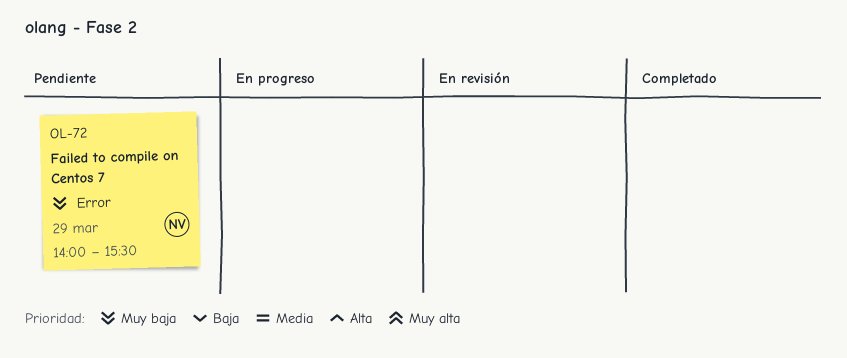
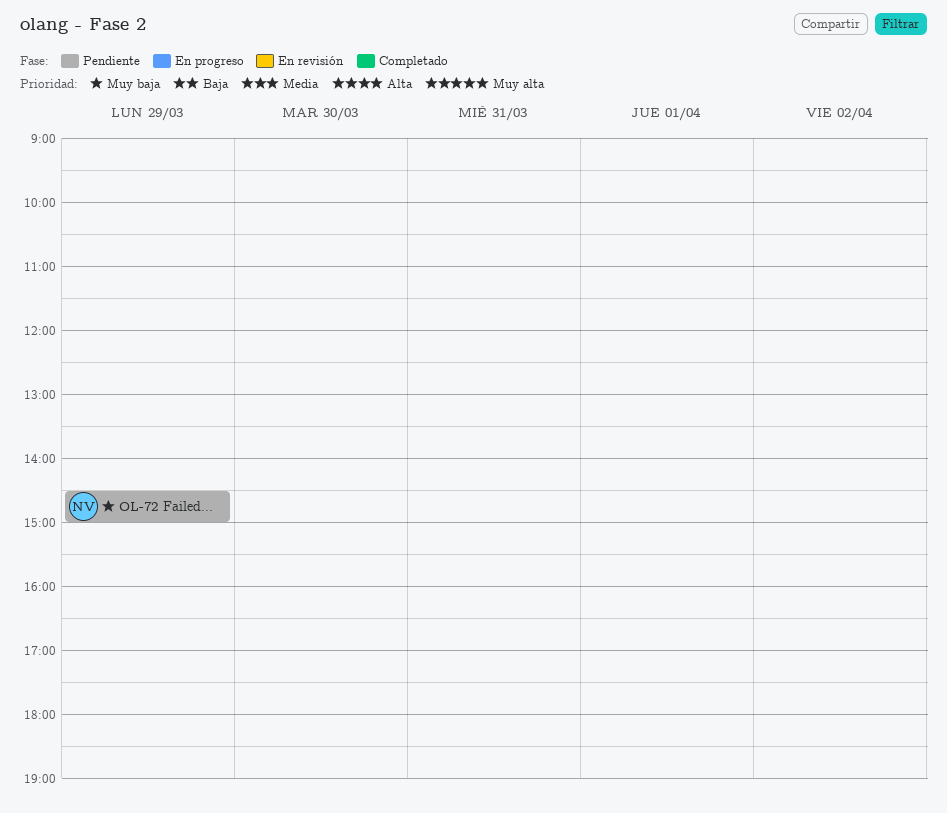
OL-72, begins: 14:00 -> 14:30
OL-72, ends: 15:30 -> 15:00

